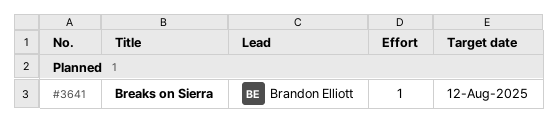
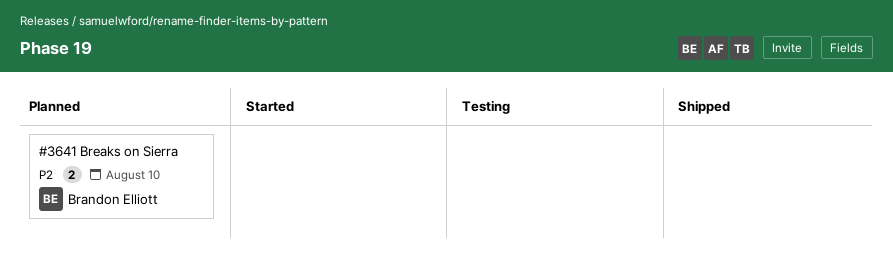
#3641, estimate: 1 -> 2
#3641, due: Aug 12 -> Aug 10

